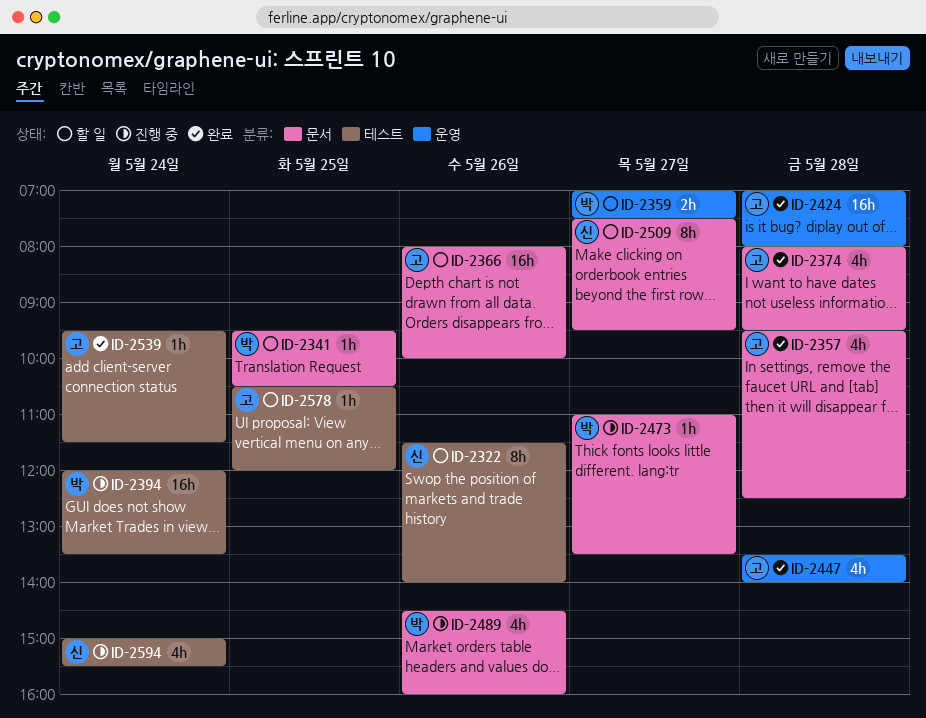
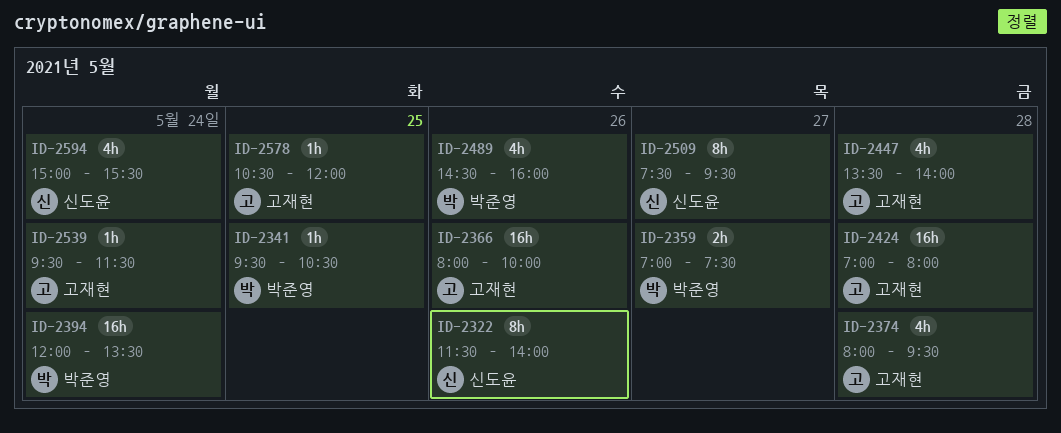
ID-2357: present -> none
ID-2473: present -> none

